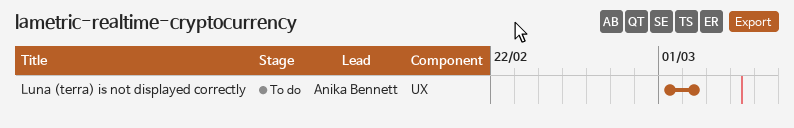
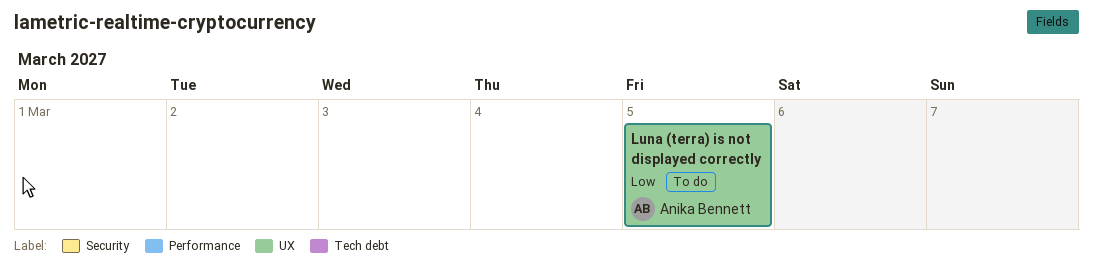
Luna (terra) is not displayed correctly, due: Mar 2 -> Mar 5

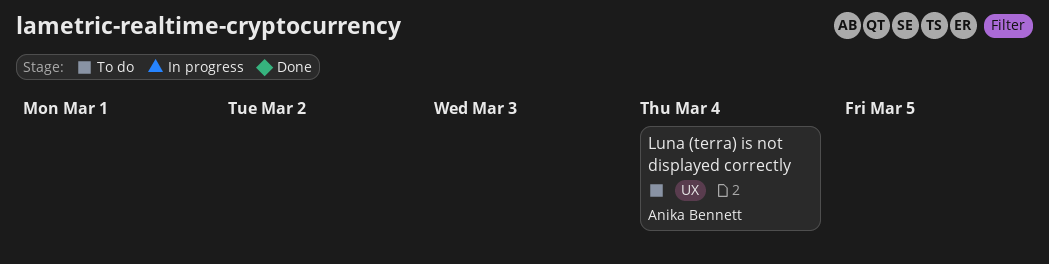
Luna (terra) is not displayed correctly, due: Mar 5 -> Mar 4

